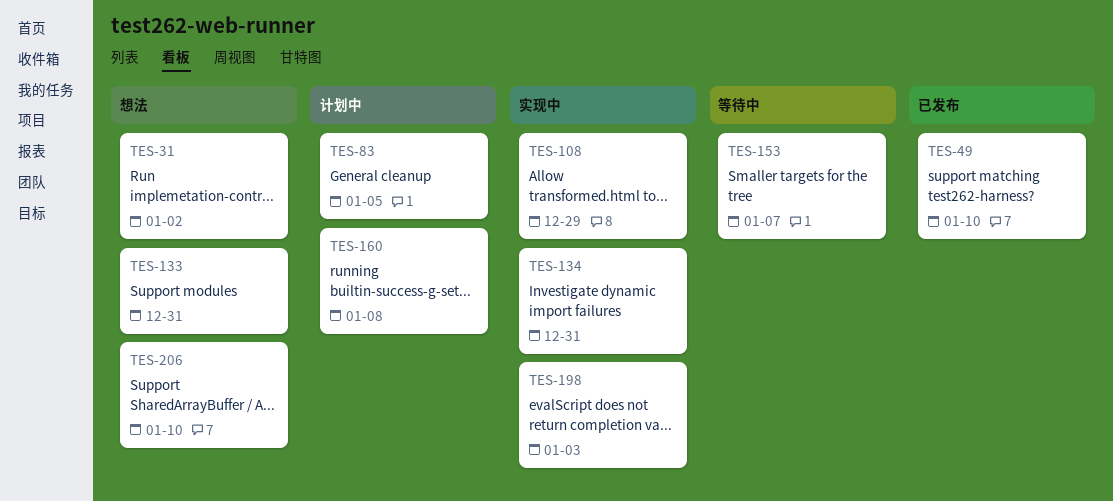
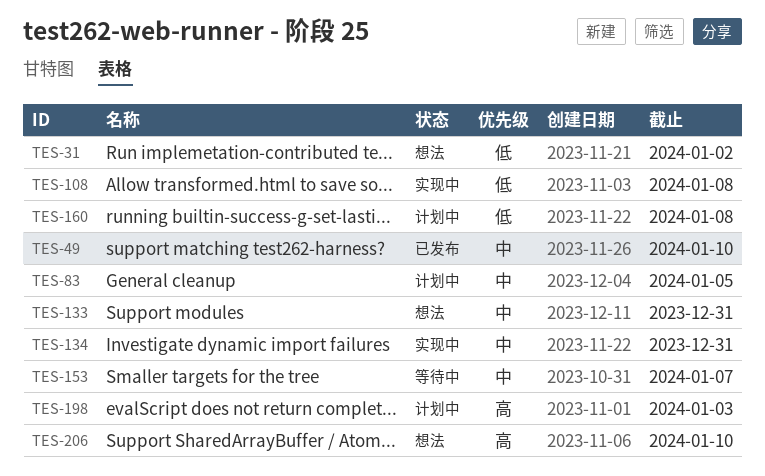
TES-108, due: Dec 29 -> Jan 8
TES-198, status: 实现中 -> 计划中

